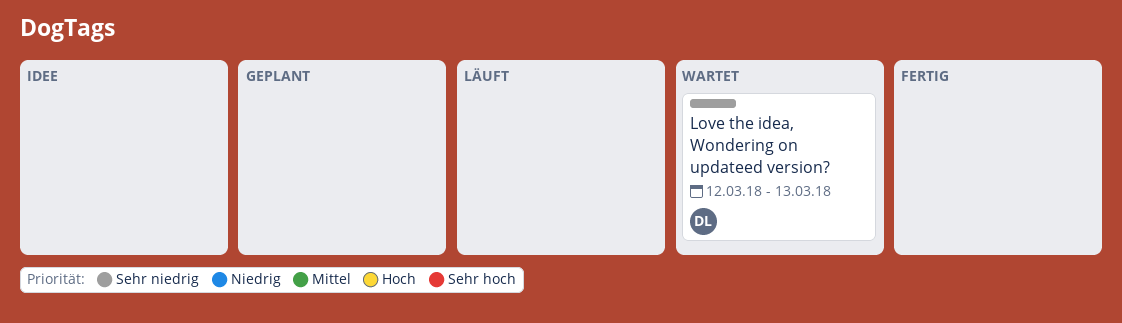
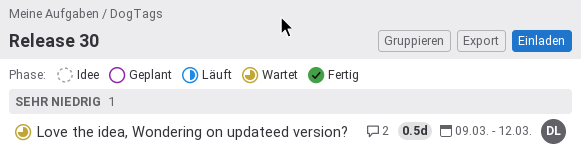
Love the idea, Wondering on updateed version?, start: Mar 12 -> Mar 9
Love the idea, Wondering on updateed version?, due: Mar 13 -> Mar 12

